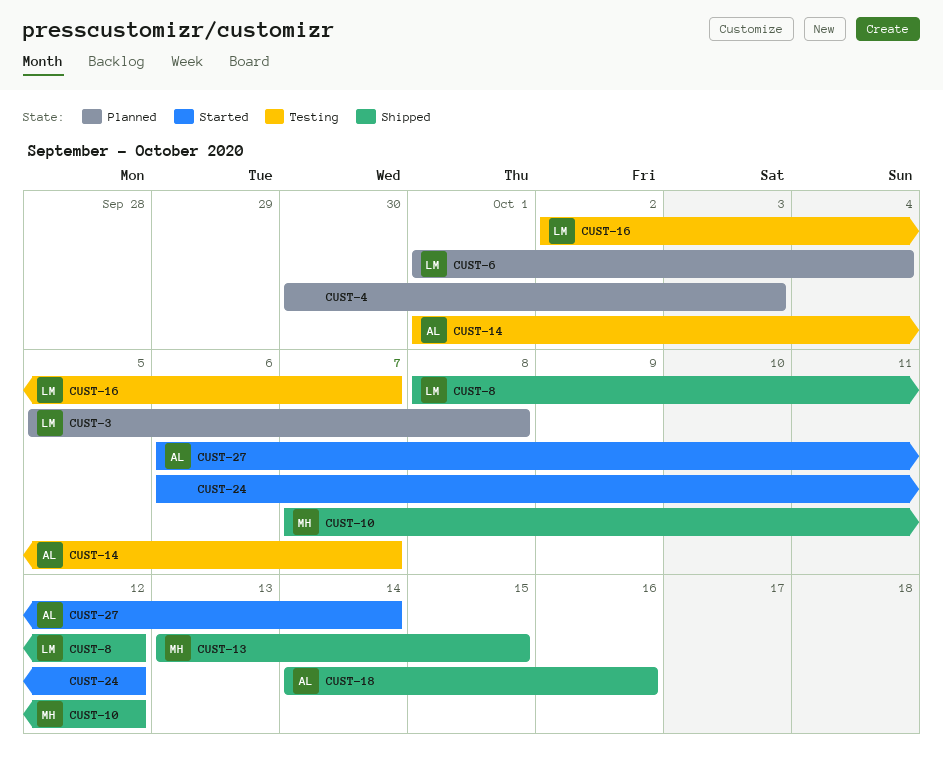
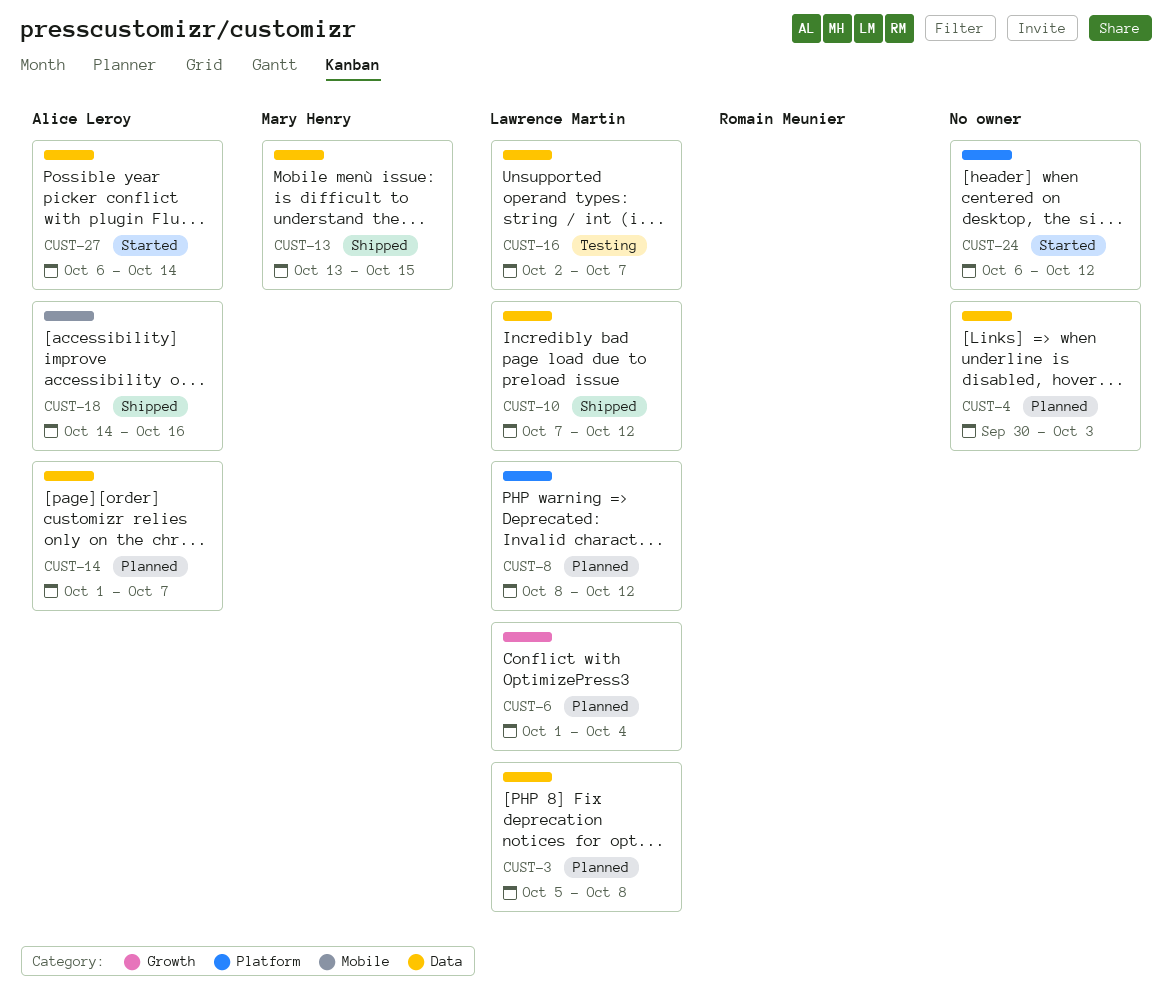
CUST-8, status: Shipped -> Planned
CUST-10, owner: Mary Henry -> Lawrence Martin
CUST-14, status: Testing -> Planned

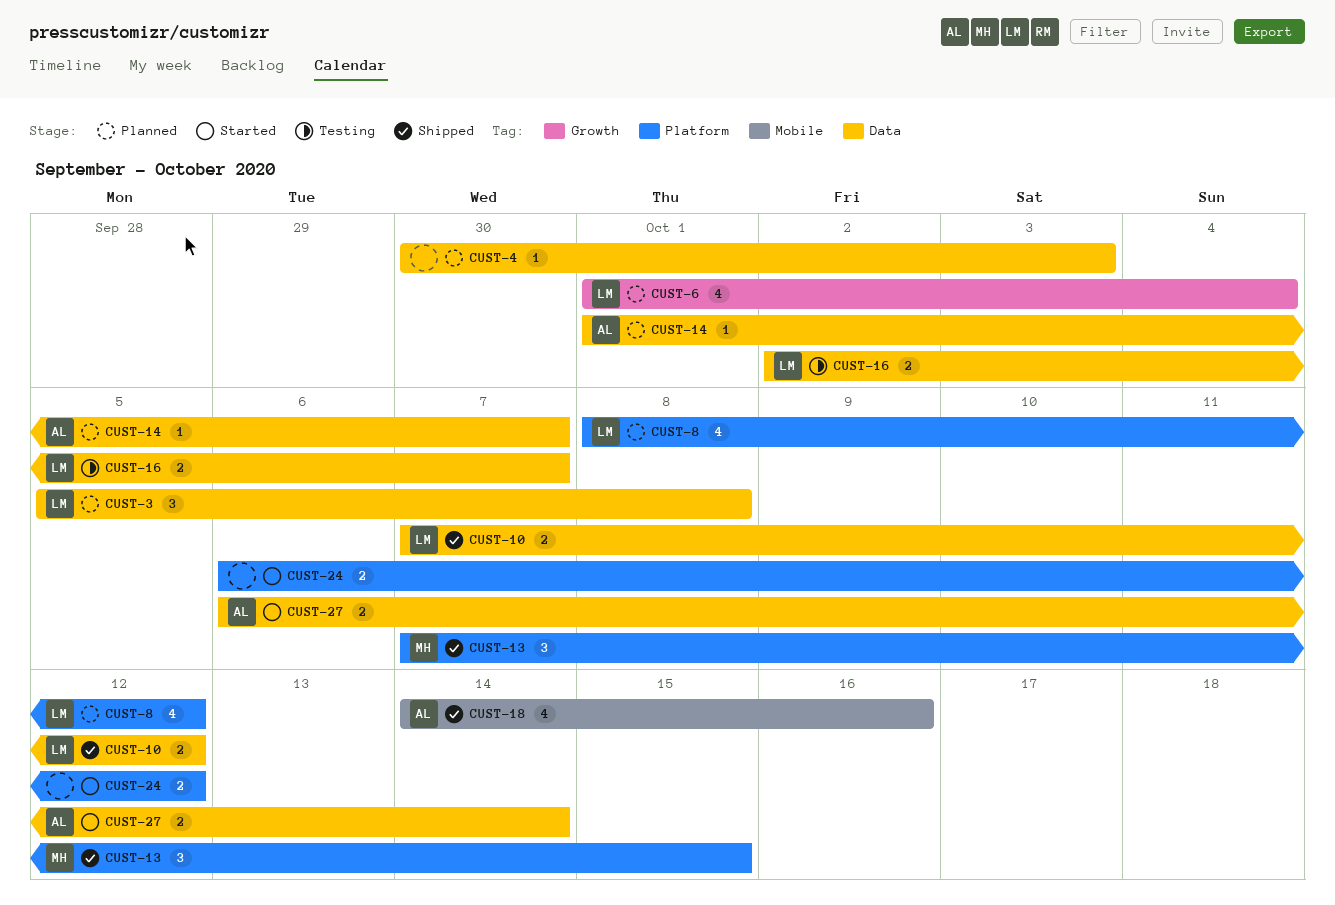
CUST-13, label: Data -> Platform
CUST-13, start: Oct 13 -> Oct 7

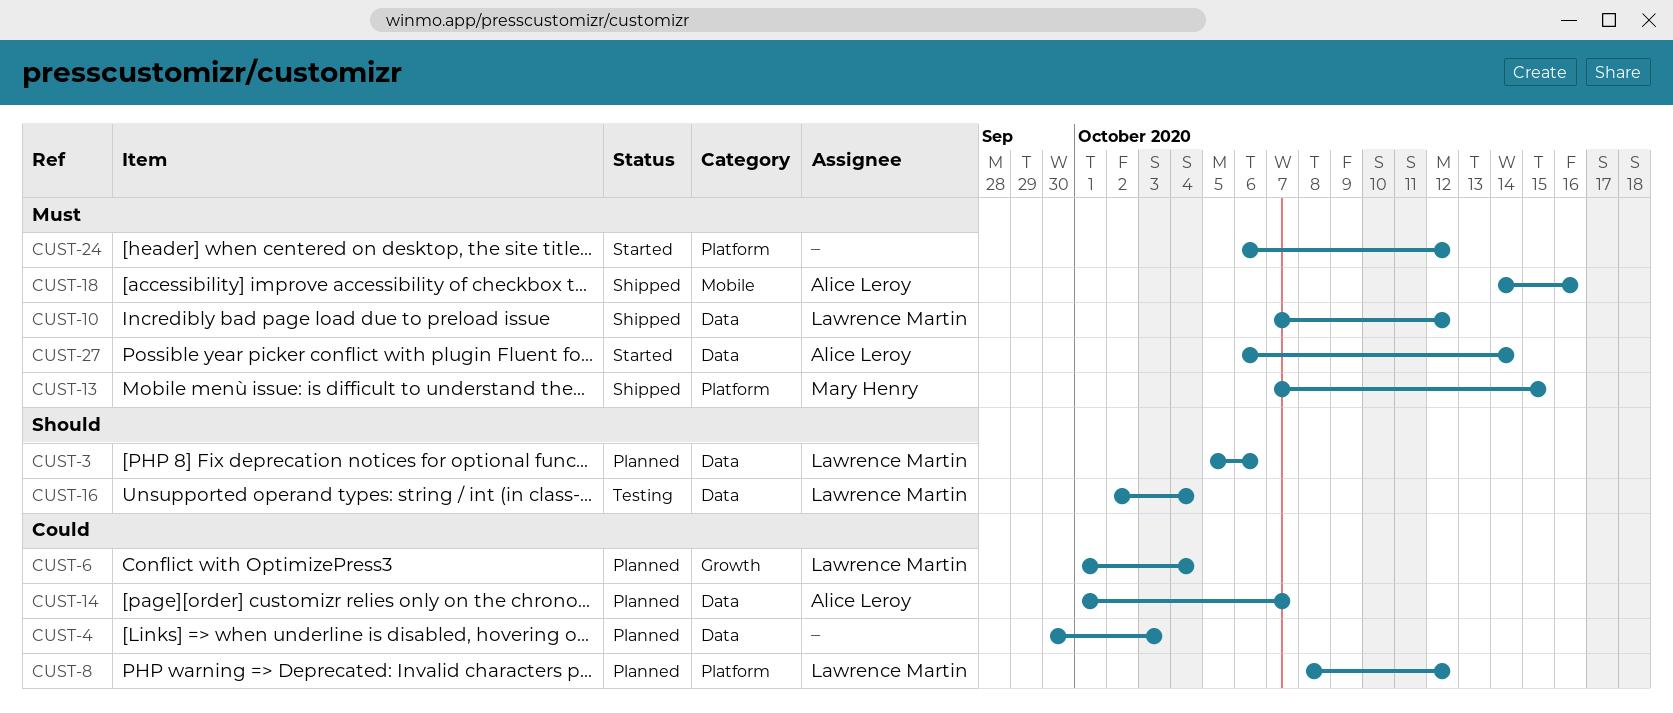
CUST-3, due: Oct 8 -> Oct 6
CUST-16, due: Oct 7 -> Oct 4

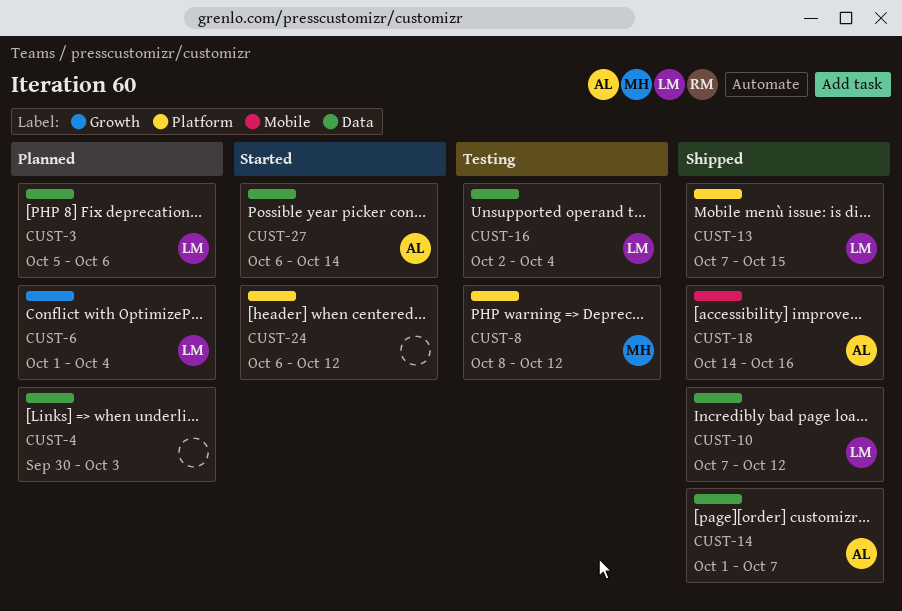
CUST-8, status: Planned -> Testing
CUST-8, owner: Lawrence Martin -> Mary Henry
CUST-13, owner: Mary Henry -> Lawrence Martin
CUST-14, status: Planned -> Shipped

